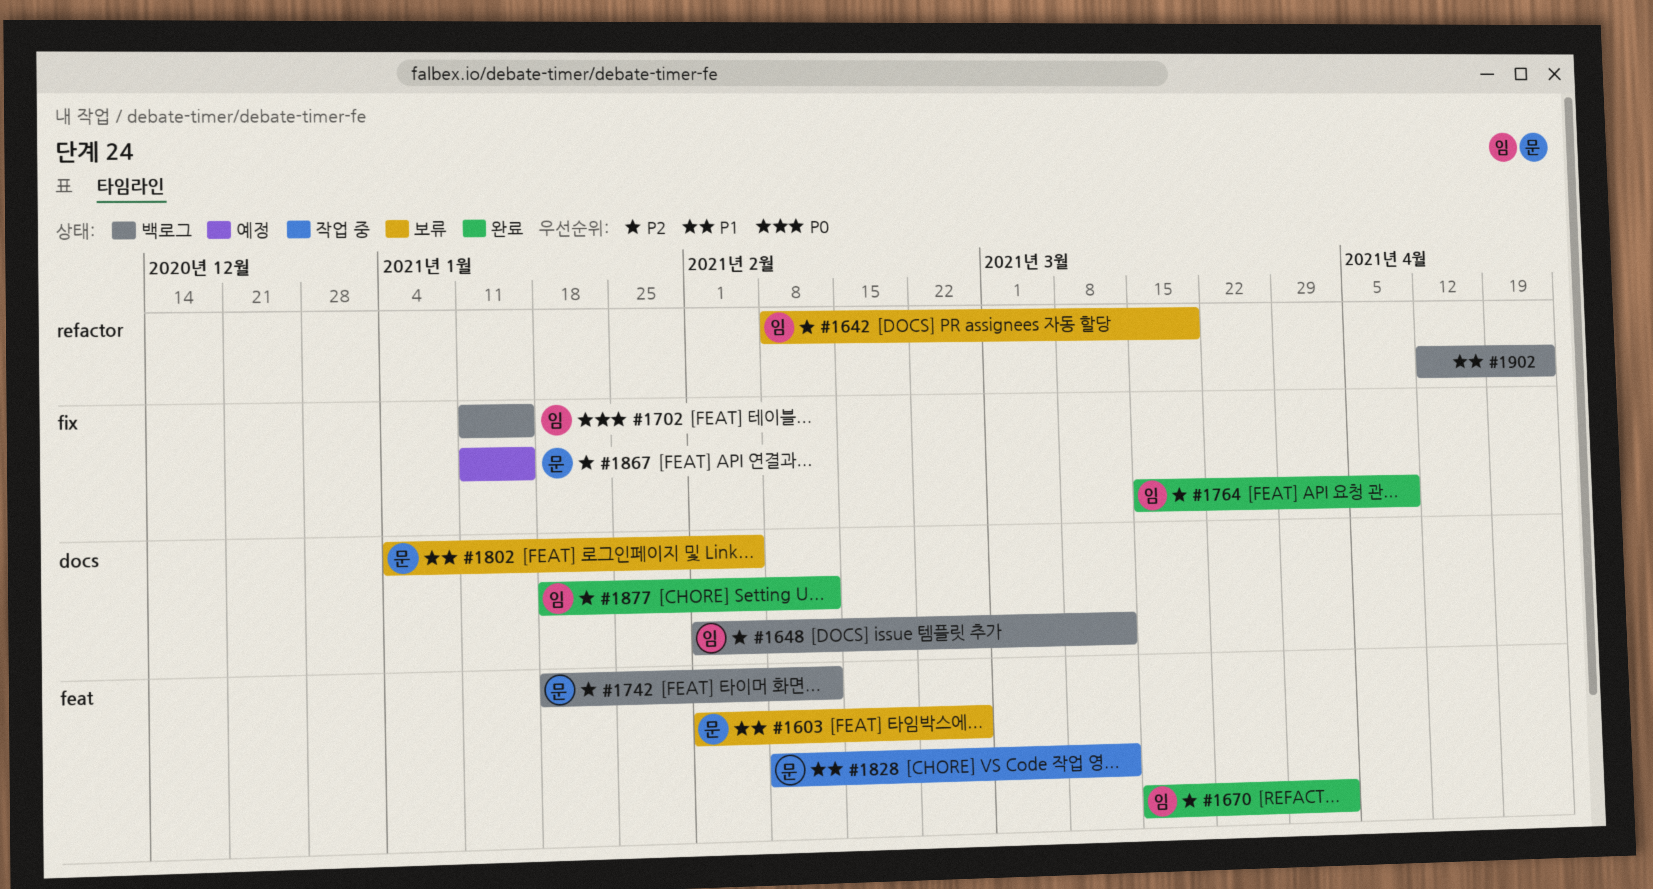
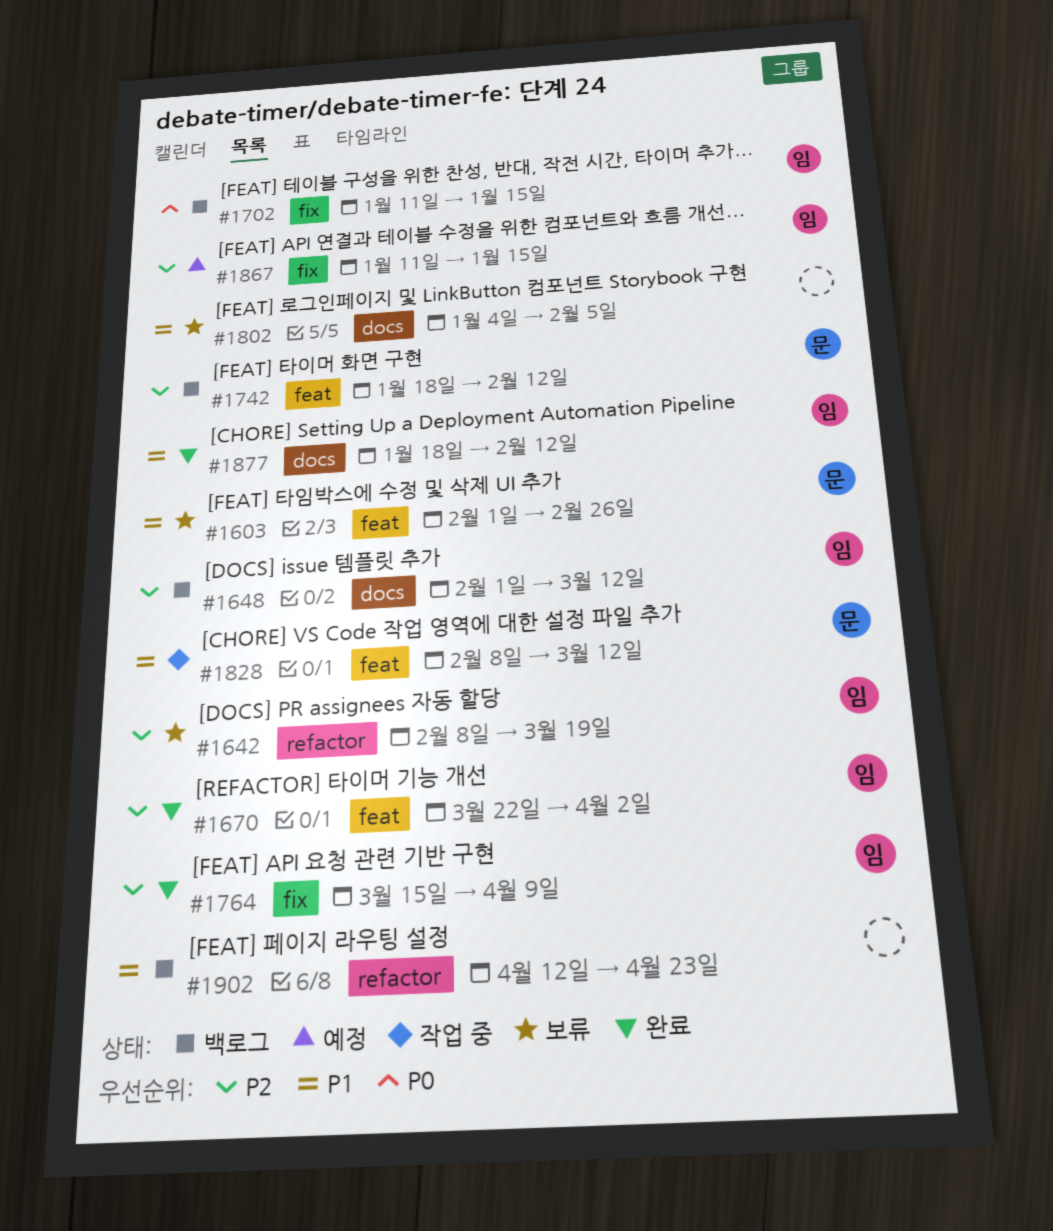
#1670, start: Mar 15 -> Mar 22
#1802, owner: 문 -> none
#1867, owner: 문 -> 임
#1877, priority: P2 -> P1

